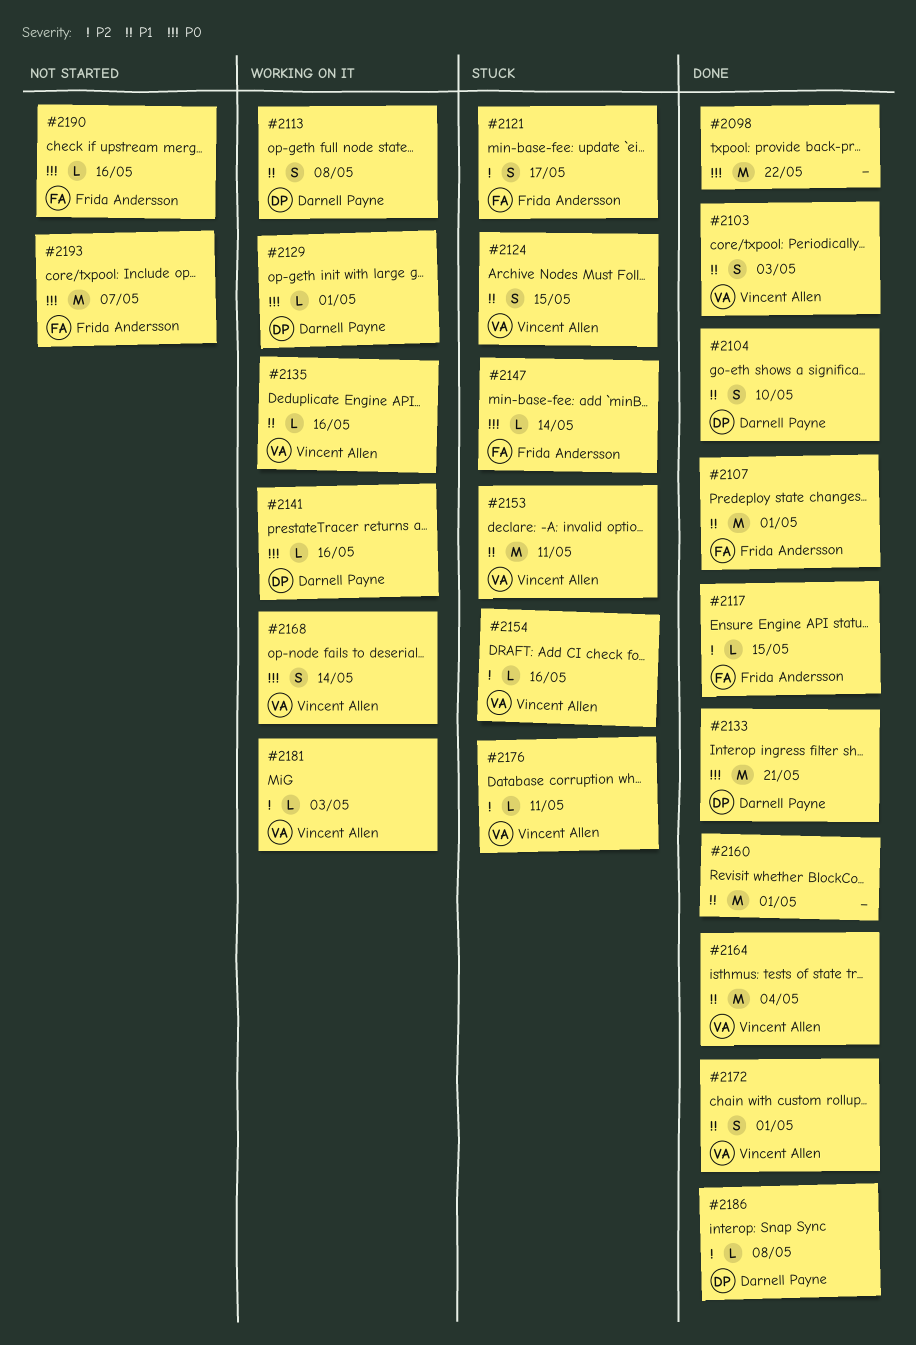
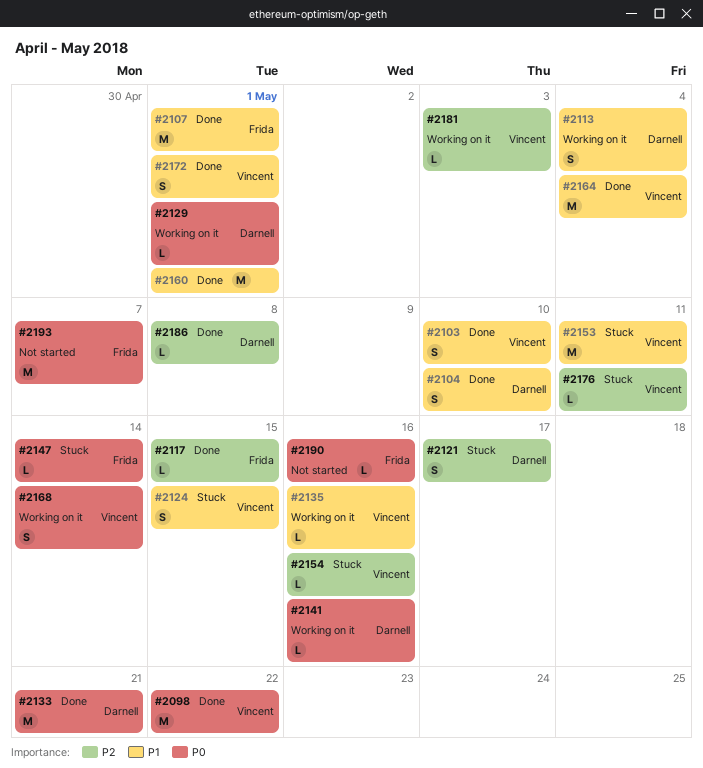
#2098, owner: none -> Vincent Allen
#2103, due: May 3 -> May 10
#2113, due: May 8 -> May 4
#2121, owner: Frida Andersson -> Darnell Payne

